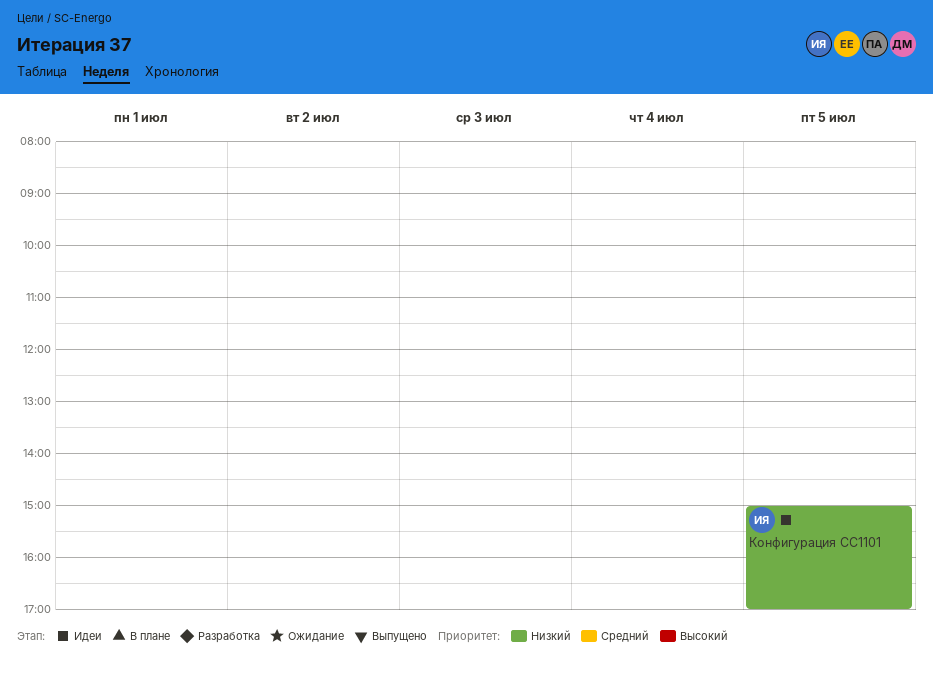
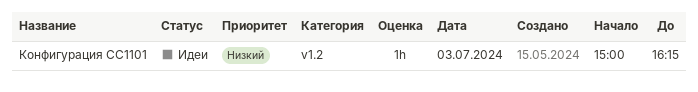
Конфигурация CC1101, day: Jul 5 -> Jul 3
Конфигурация CC1101, ends: 17:00 -> 16:15

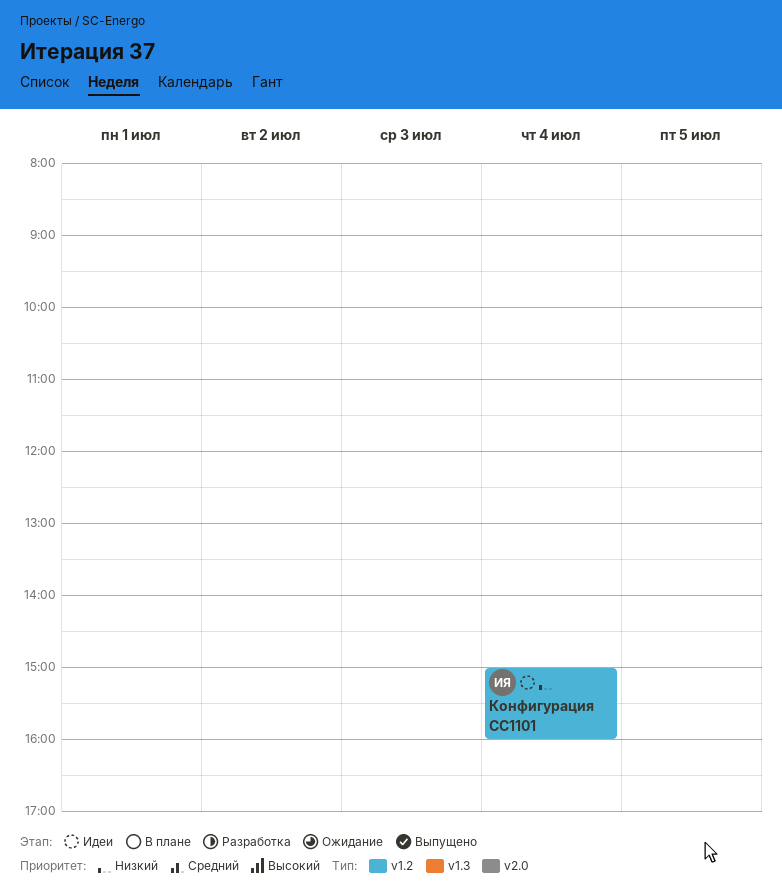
Конфигурация CC1101, day: Jul 3 -> Jul 4
Конфигурация CC1101, ends: 16:15 -> 16:00

